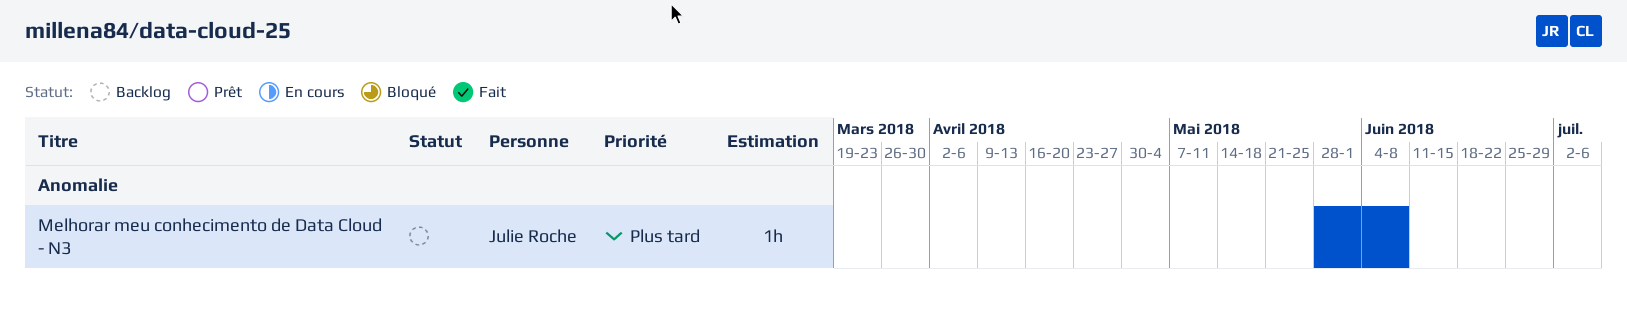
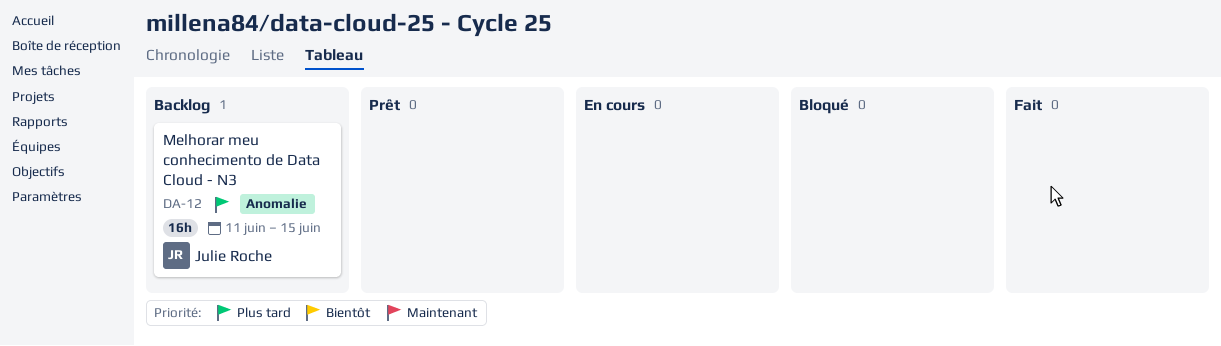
Melhorar meu conhecimento de Data Cloud - N3, estimate: 1h -> 16h
Melhorar meu conhecimento de Data Cloud - N3, start: May 28 -> Jun 11
Melhorar meu conhecimento de Data Cloud - N3, due: Jun 8 -> Jun 15

